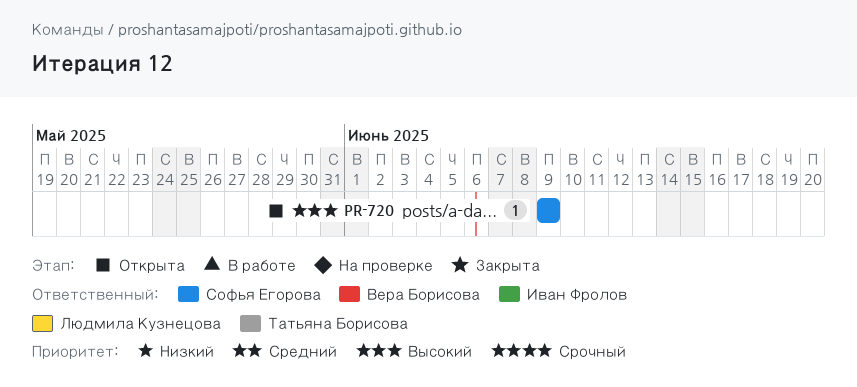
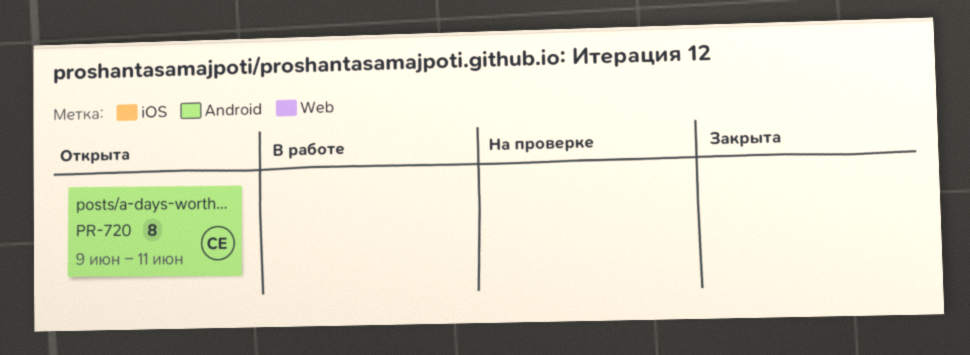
PR-720, estimate: 1 -> 8
PR-720, due: Jun 9 -> Jun 11

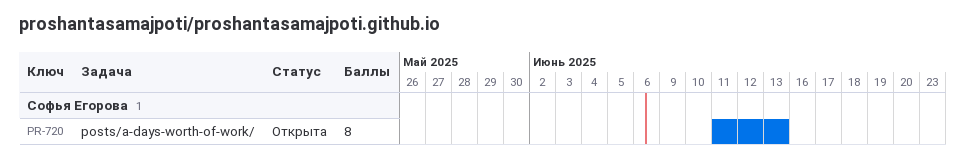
PR-720, start: Jun 9 -> Jun 11
PR-720, due: Jun 11 -> Jun 13

